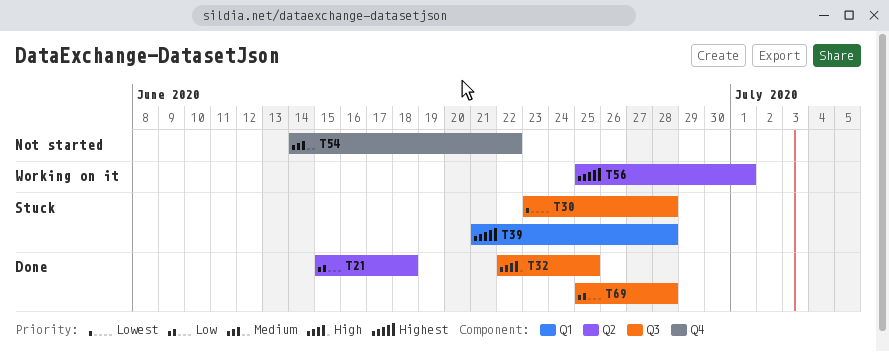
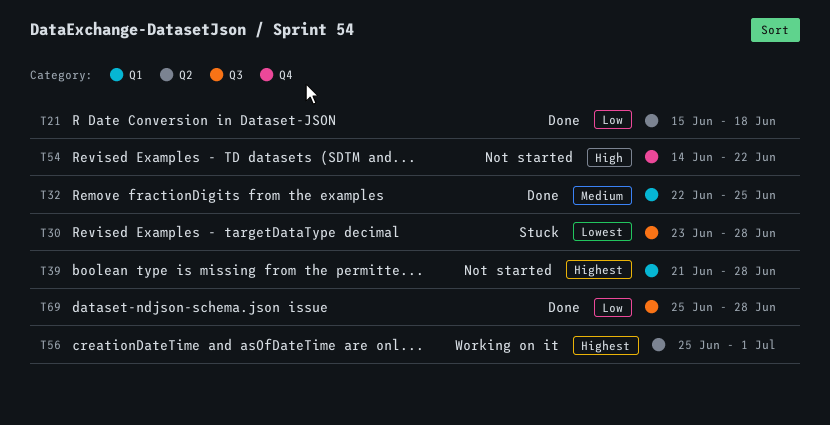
T32, priority: High -> Medium
T32, label: Q3 -> Q1
T39, status: Stuck -> Not started
T54, priority: Medium -> High

